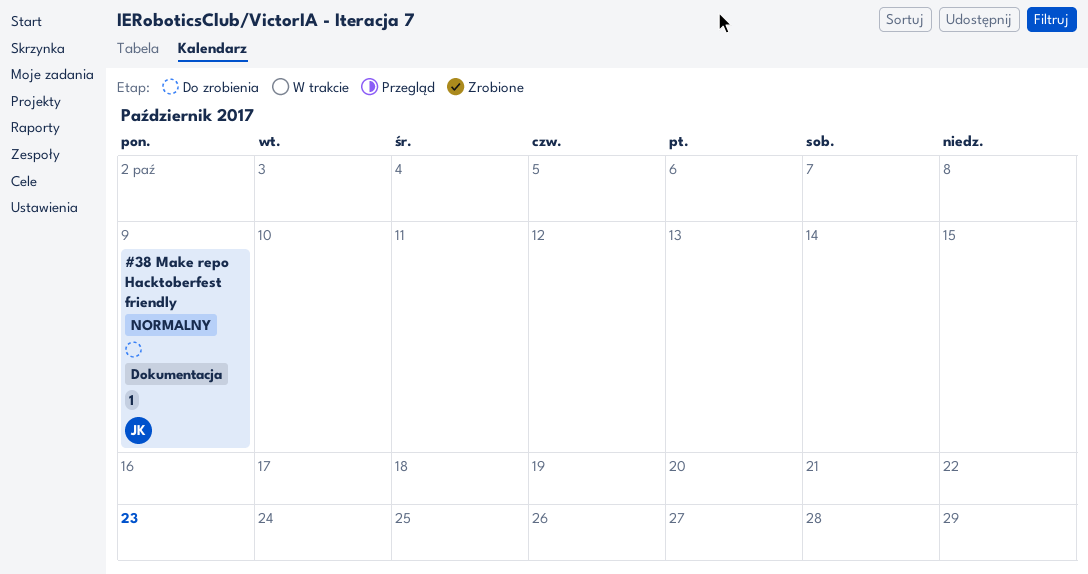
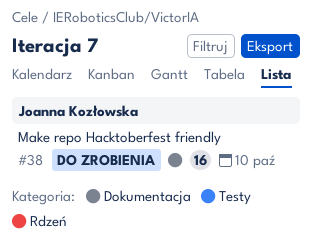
#38, estimate: 1 -> 16
#38, due: Oct 9 -> Oct 10

